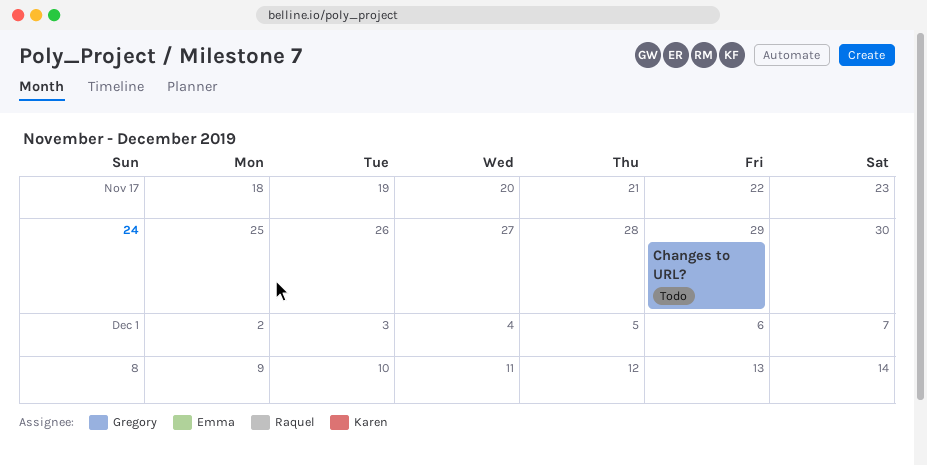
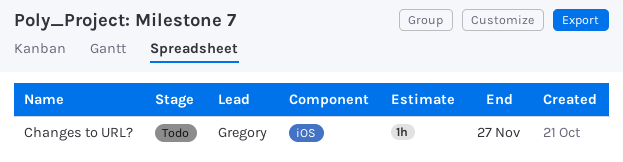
Changes to URL?, due: Nov 29 -> Nov 27

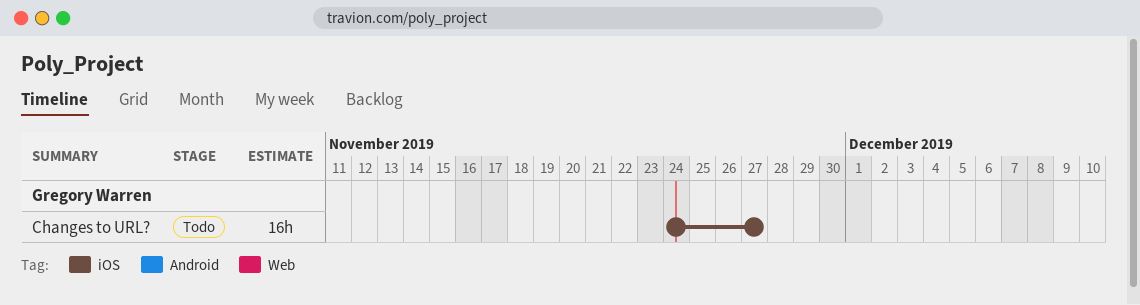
Changes to URL?, estimate: 1h -> 16h

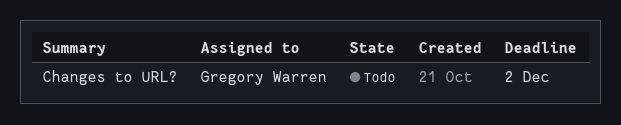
Changes to URL?, due: Nov 27 -> Dec 2

